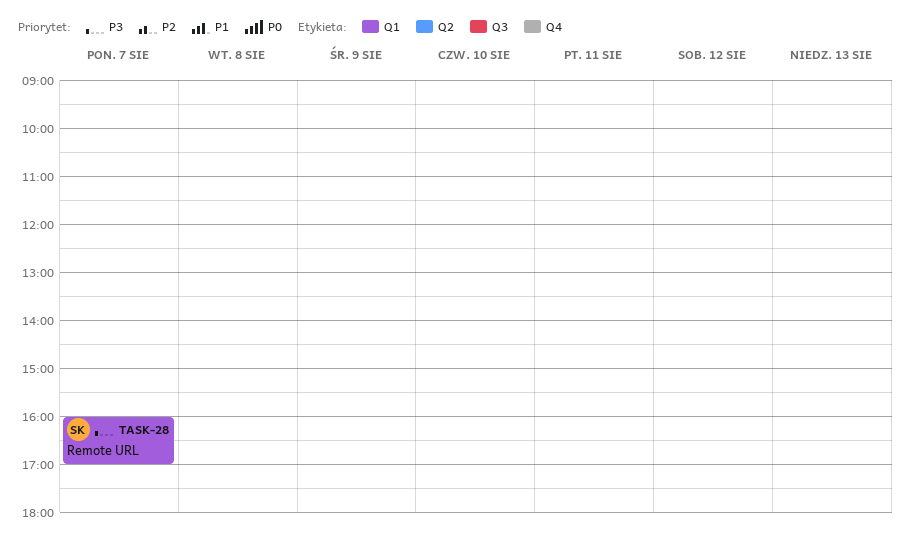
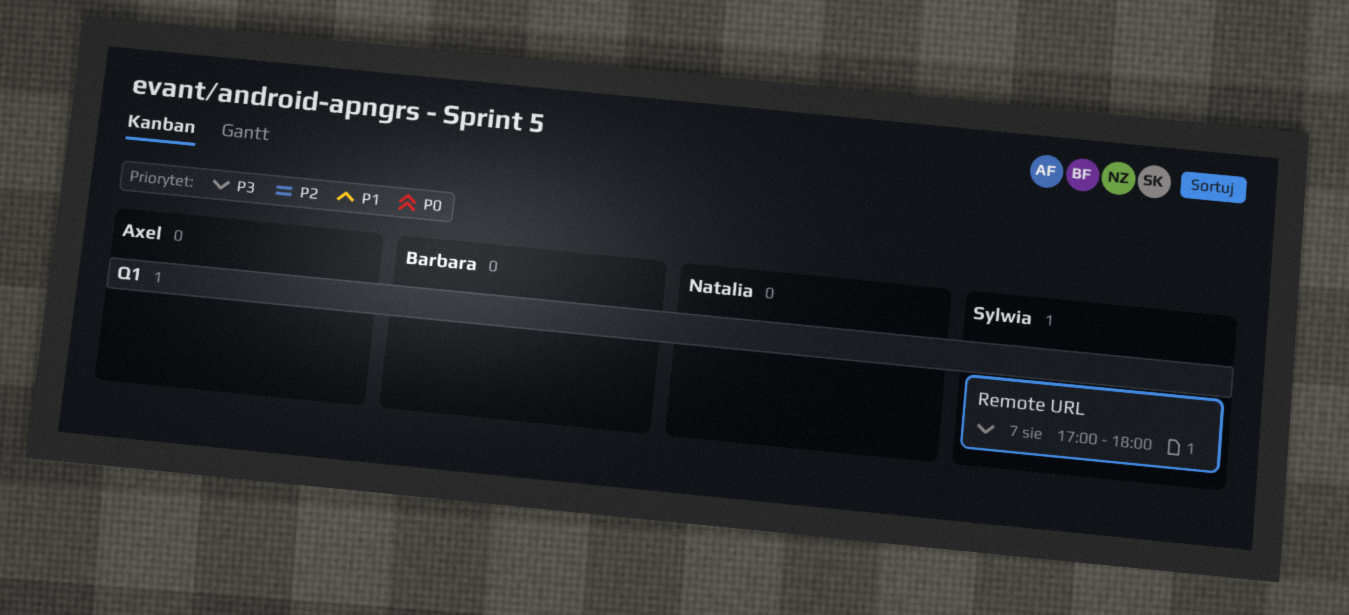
Remote URL, begins: 16:00 -> 17:00
Remote URL, ends: 17:00 -> 18:00

